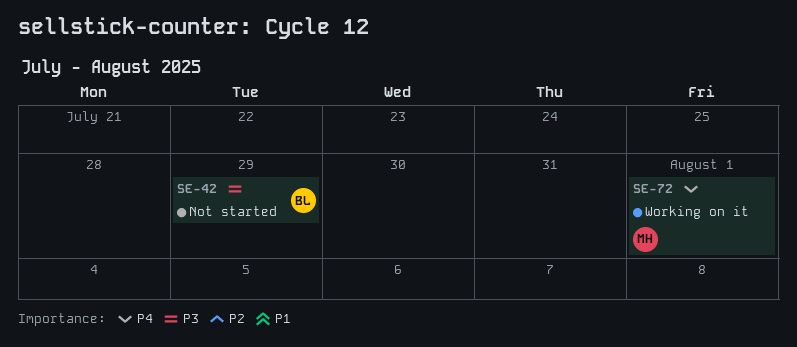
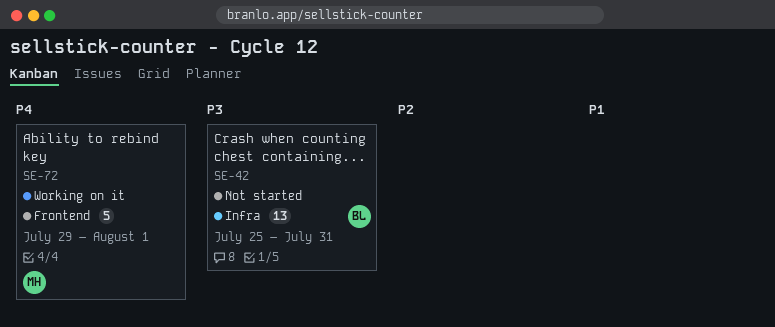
SE-42, due: Jul 29 -> Jul 31

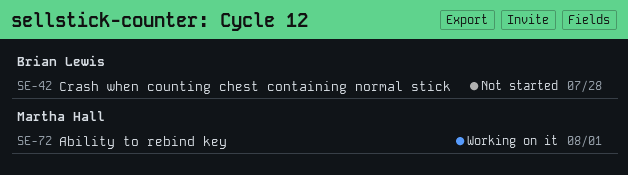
SE-42, due: Jul 31 -> Jul 28

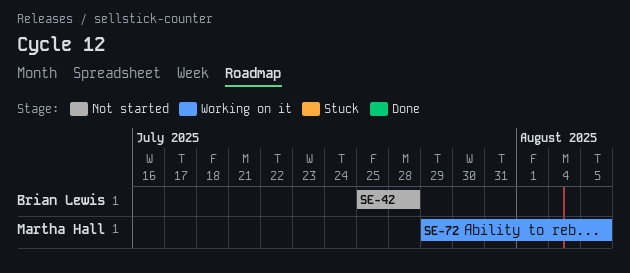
SE-72, due: Aug 1 -> Aug 5

